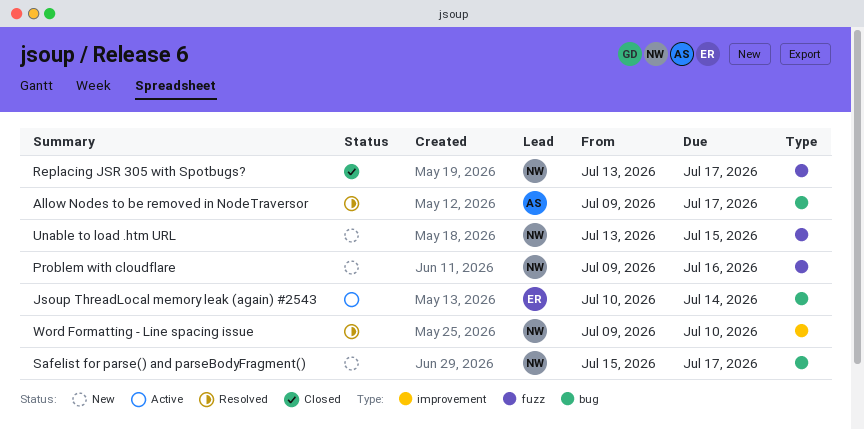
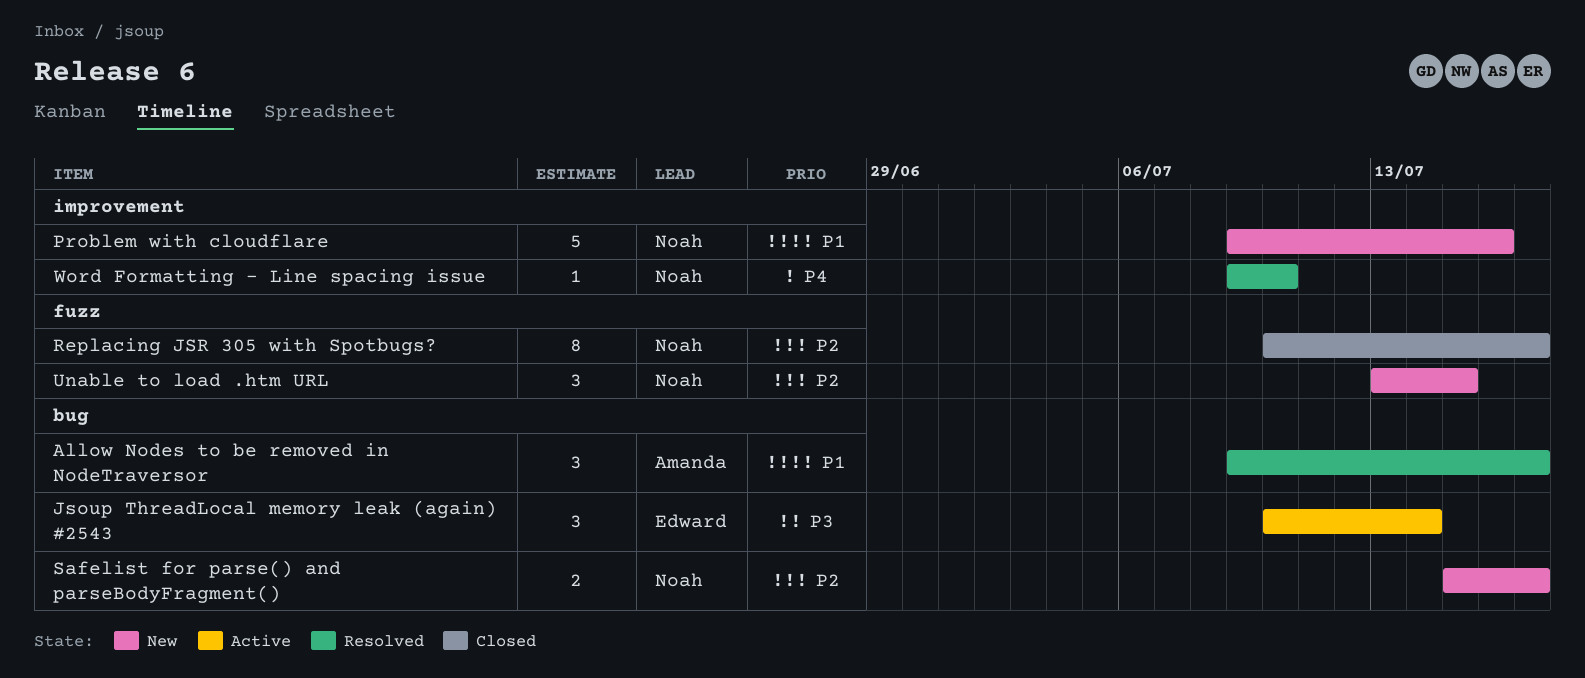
Problem with cloudflare, label: fuzz -> improvement
Replacing JSR 305 with Spotbugs?, start: Jul 13 -> Jul 10

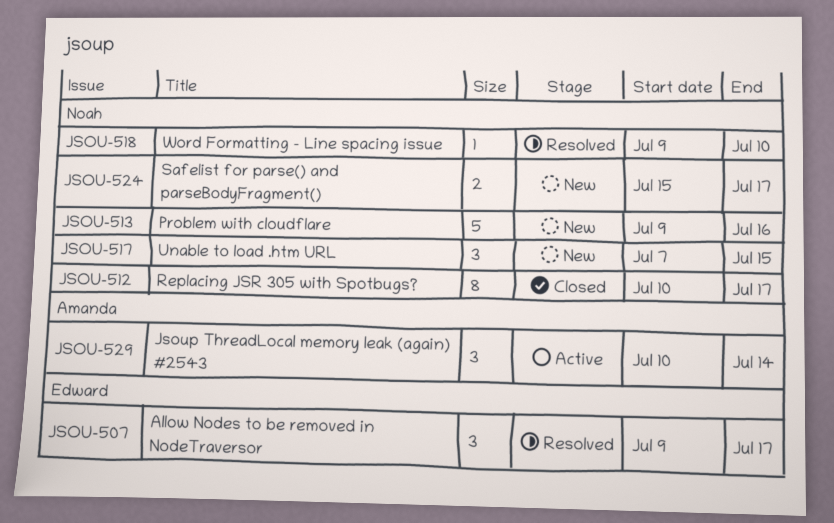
Allow Nodes to be removed in NodeTraversor, owner: Amanda -> Edward
Jsoup ThreadLocal memory leak (again) #2543, owner: Edward -> Amanda
Unable to load .htm URL, start: Jul 13 -> Jul 7

